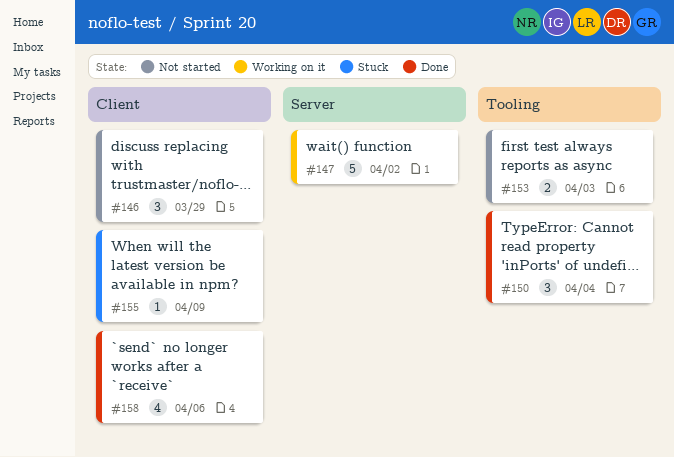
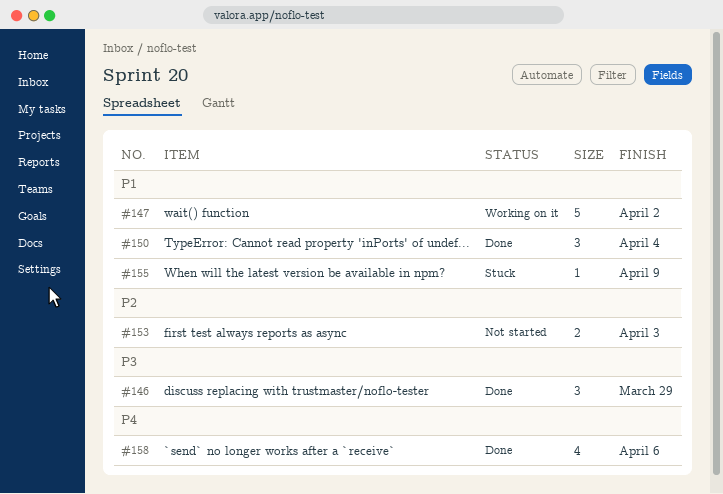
#146, status: Not started -> Done

